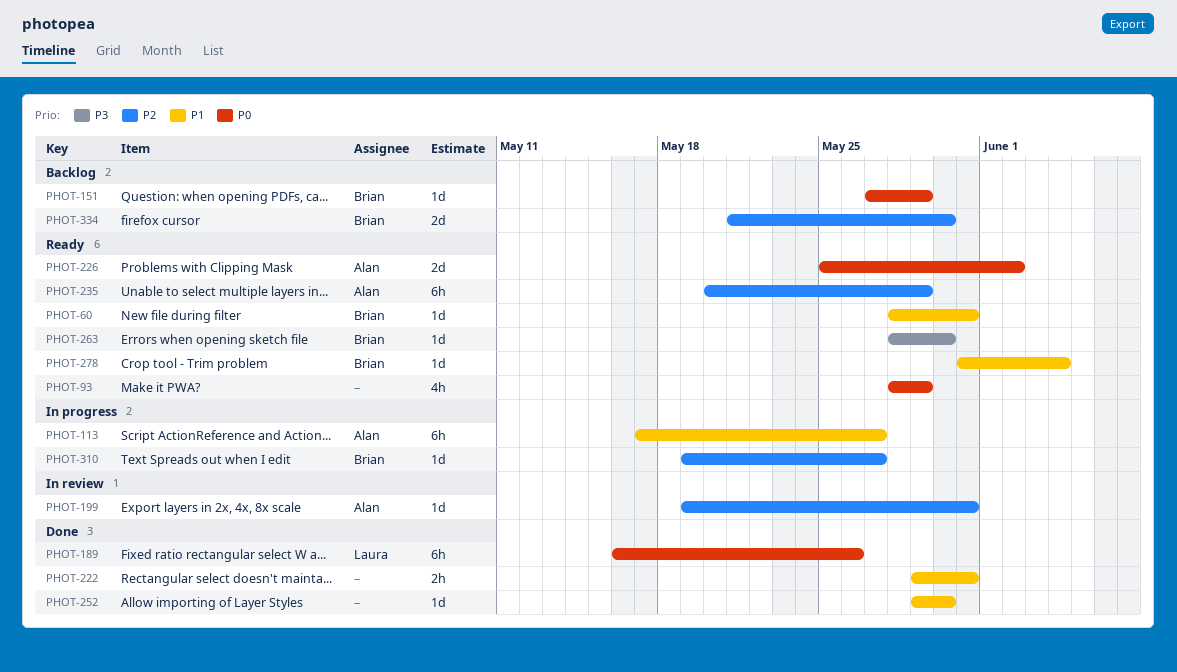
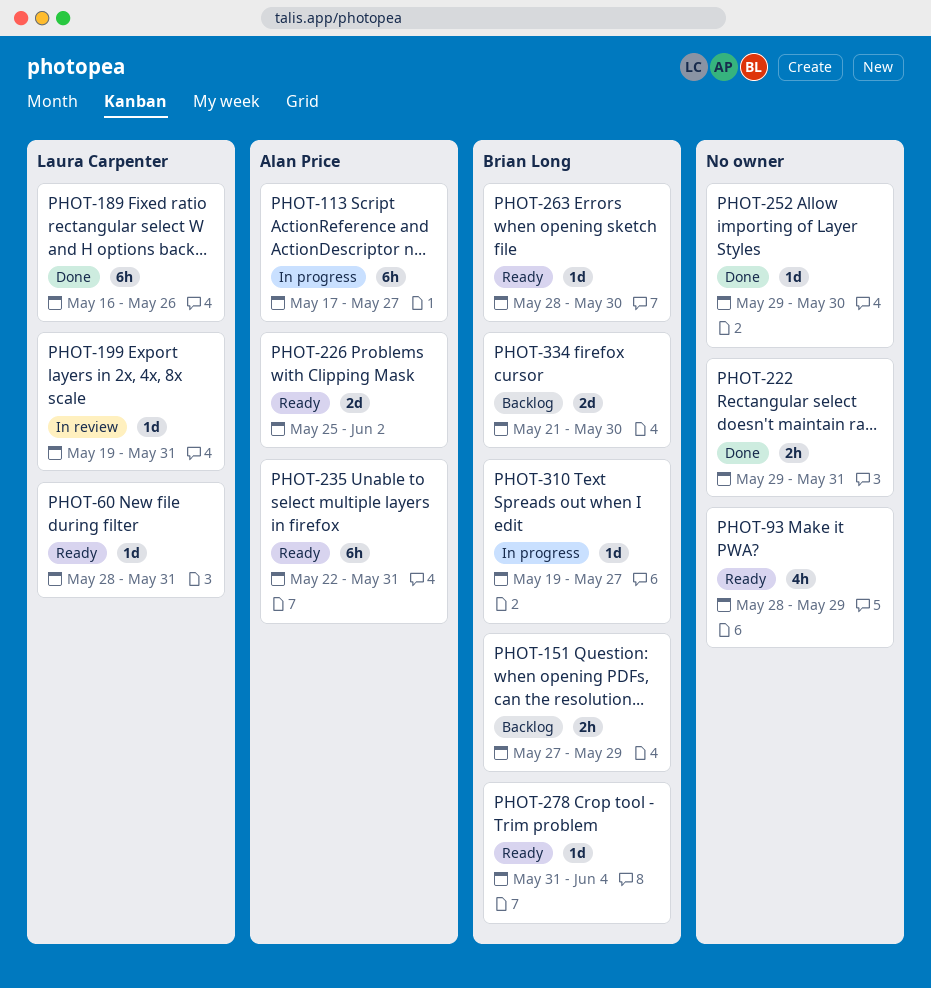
PHOT-60, owner: Brian Long -> Laura Carpenter
PHOT-151, estimate: 1d -> 2h
PHOT-199, owner: Alan Price -> Laura Carpenter
PHOT-235, start: May 20 -> May 22
PHOT-235, due: May 29 -> May 31

